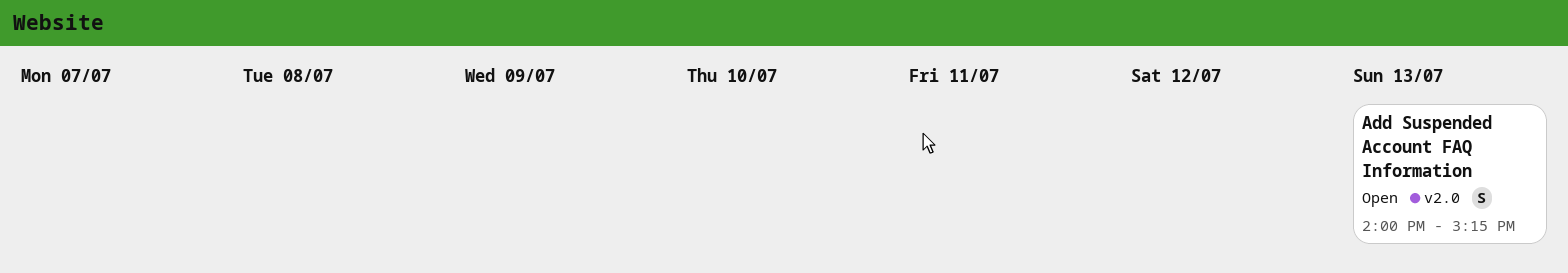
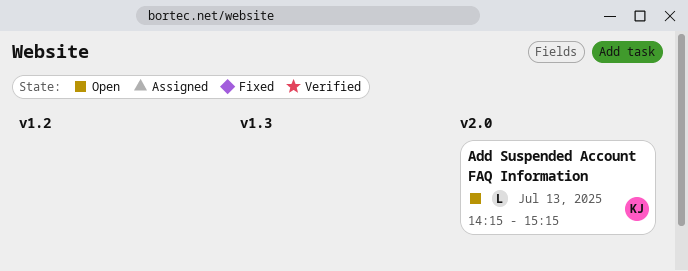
Add Suspended Account FAQ Information, estimate: S -> L
Add Suspended Account FAQ Information, begins: 14:00 -> 14:15

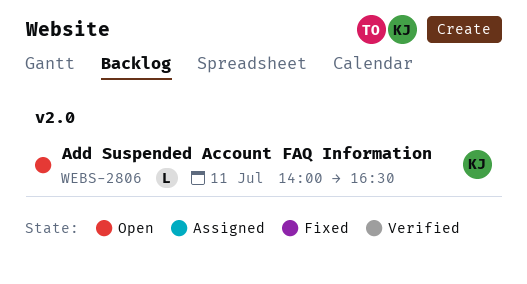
Add Suspended Account FAQ Information, day: Jul 13 -> Jul 11
Add Suspended Account FAQ Information, begins: 14:15 -> 14:00
Add Suspended Account FAQ Information, ends: 15:15 -> 16:30

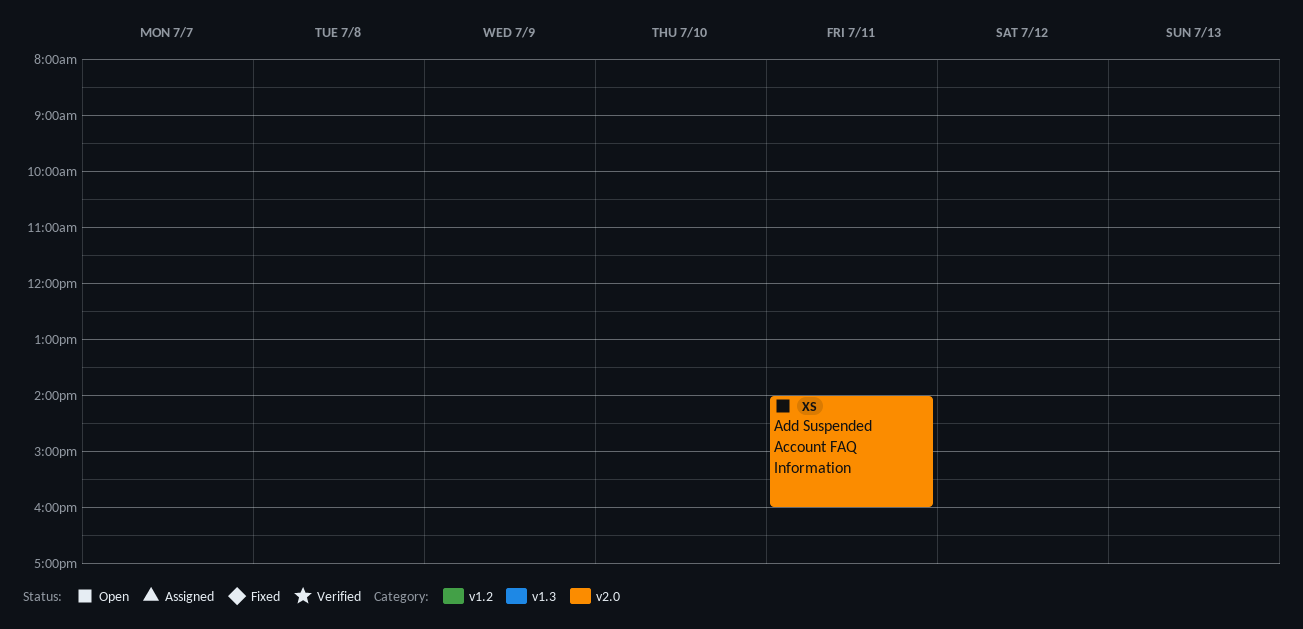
Add Suspended Account FAQ Information, estimate: L -> XS
Add Suspended Account FAQ Information, ends: 16:30 -> 16:00

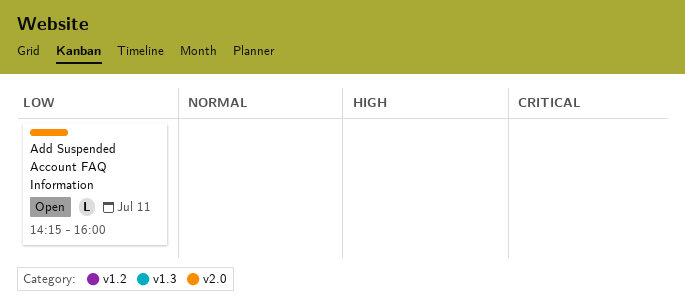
Add Suspended Account FAQ Information, estimate: XS -> L
Add Suspended Account FAQ Information, begins: 14:00 -> 14:15

